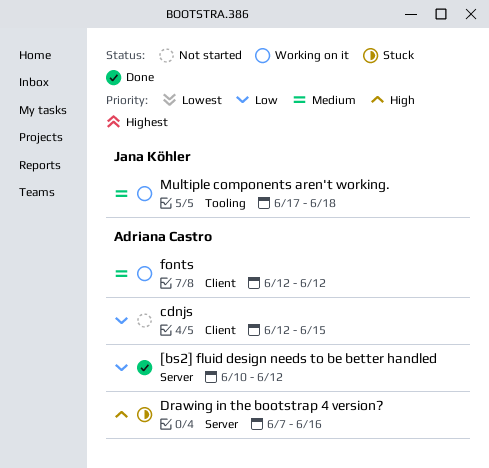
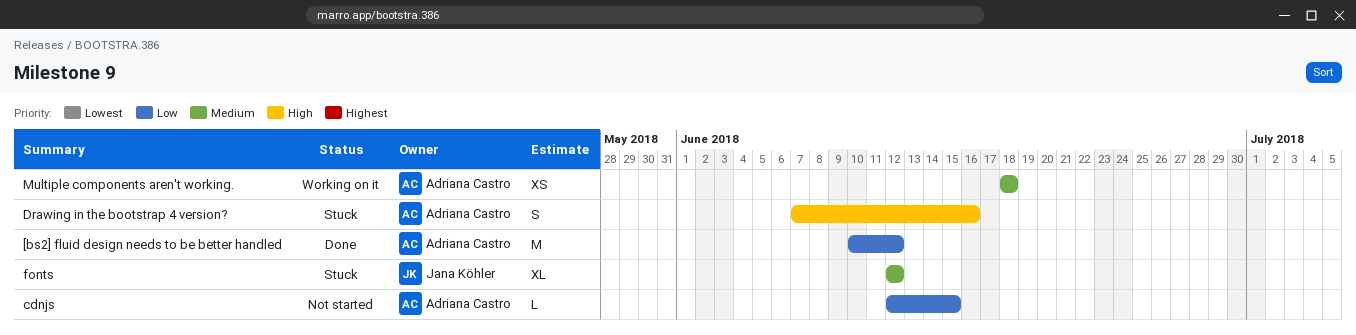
fonts, status: Working on it -> Stuck
fonts, owner: Adriana Castro -> Jana Köhler
Multiple components aren't working., owner: Jana Köhler -> Adriana Castro
Multiple components aren't working., start: Jun 17 -> Jun 18

